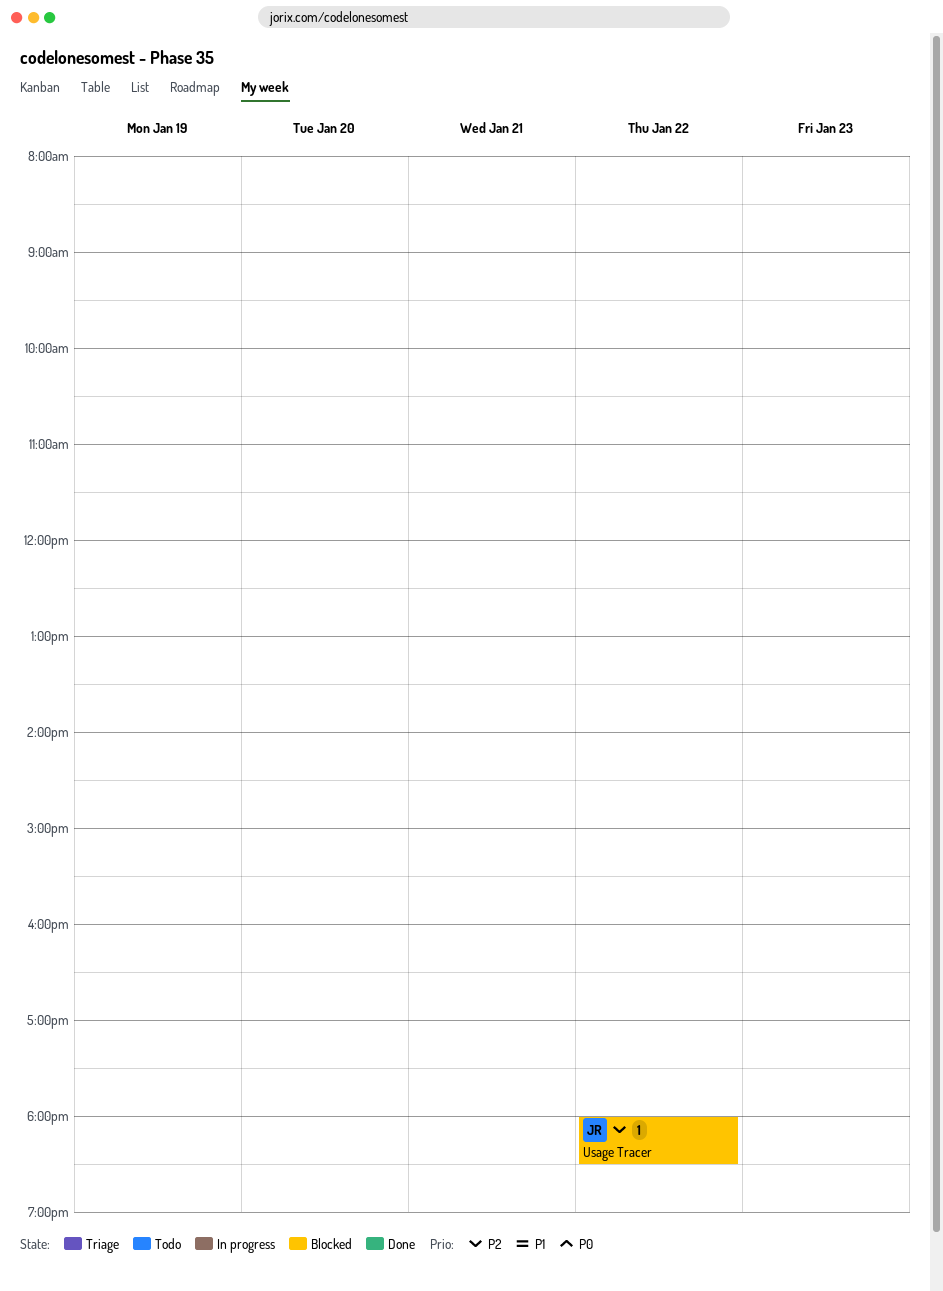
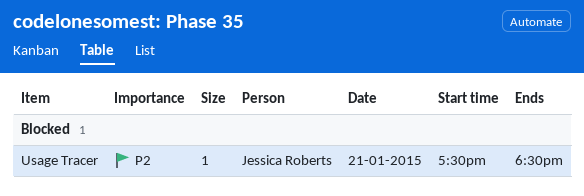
Usage Tracer, day: Jan 22 -> Jan 21
Usage Tracer, begins: 18:00 -> 17:30

